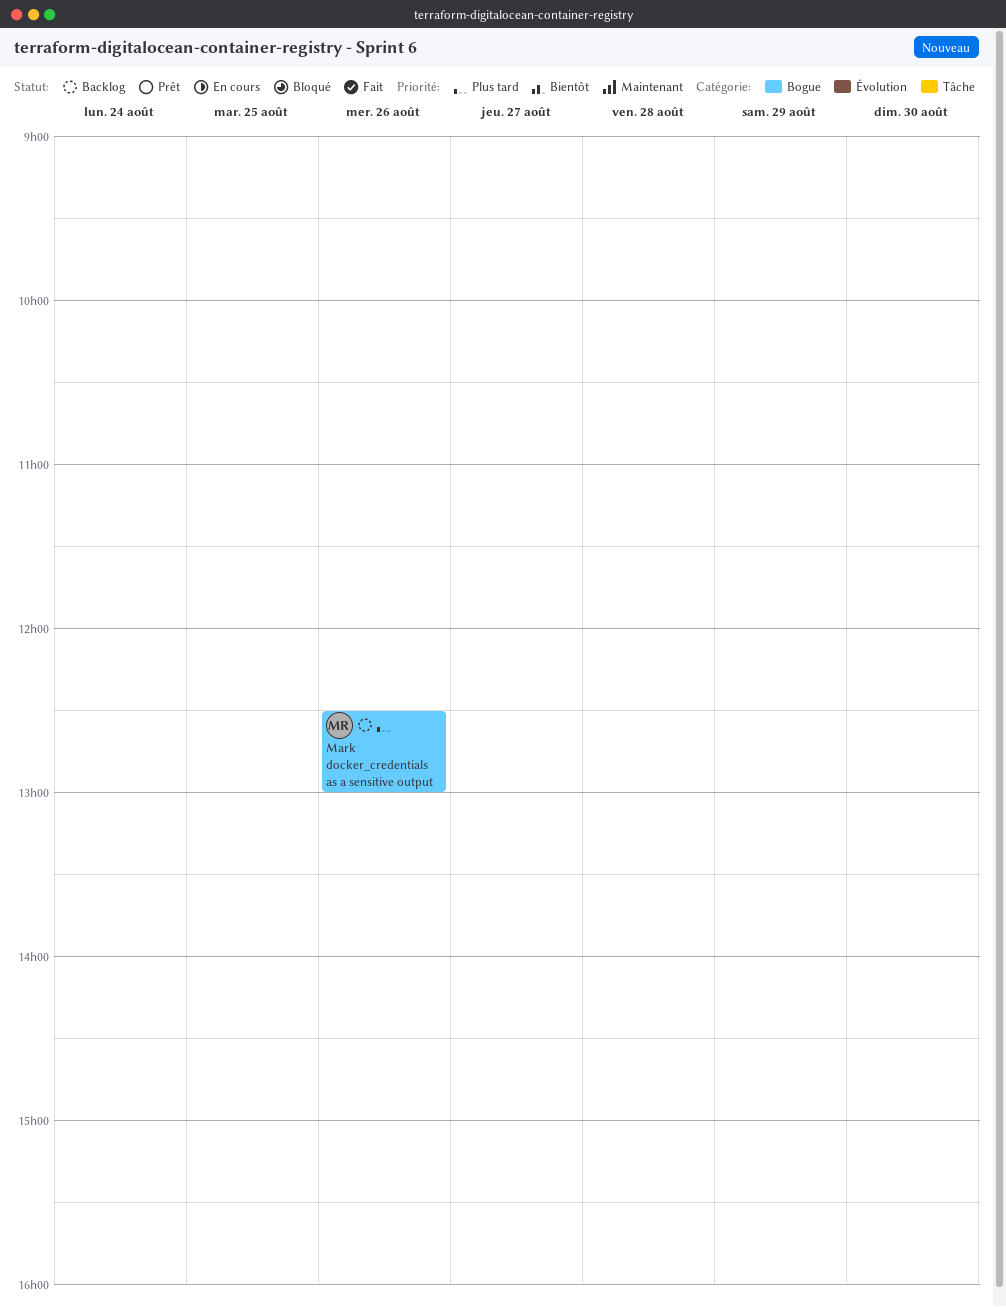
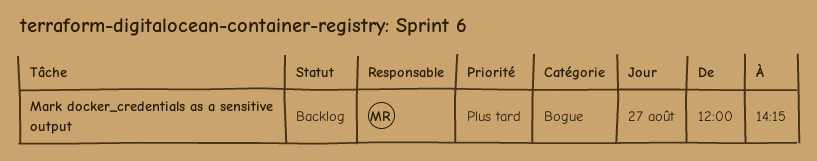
Mark docker_credentials as a sensitive output, day: Aug 26 -> Aug 27
Mark docker_credentials as a sensitive output, begins: 12:30 -> 12:00
Mark docker_credentials as a sensitive output, ends: 13:00 -> 14:15

